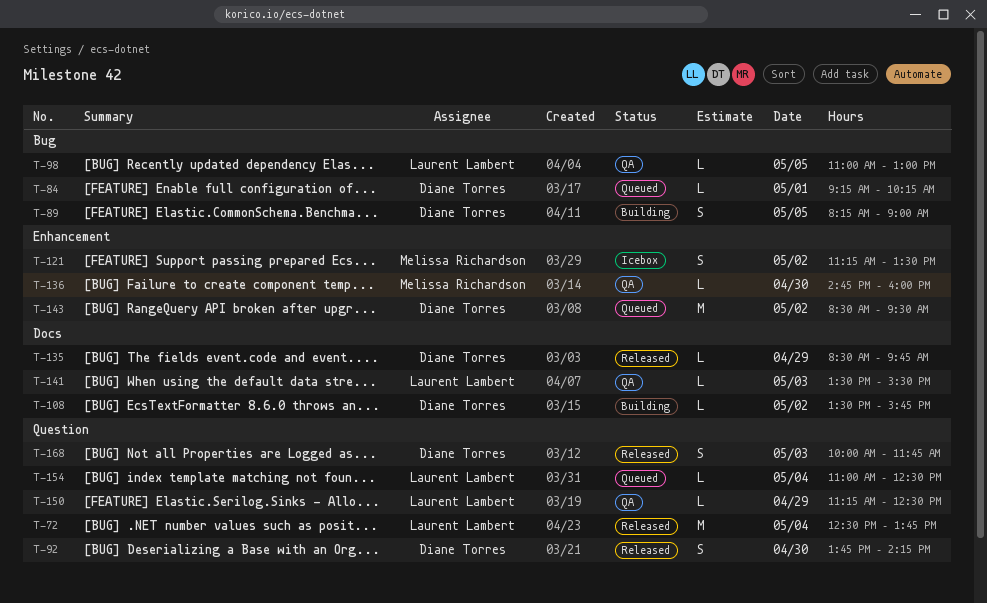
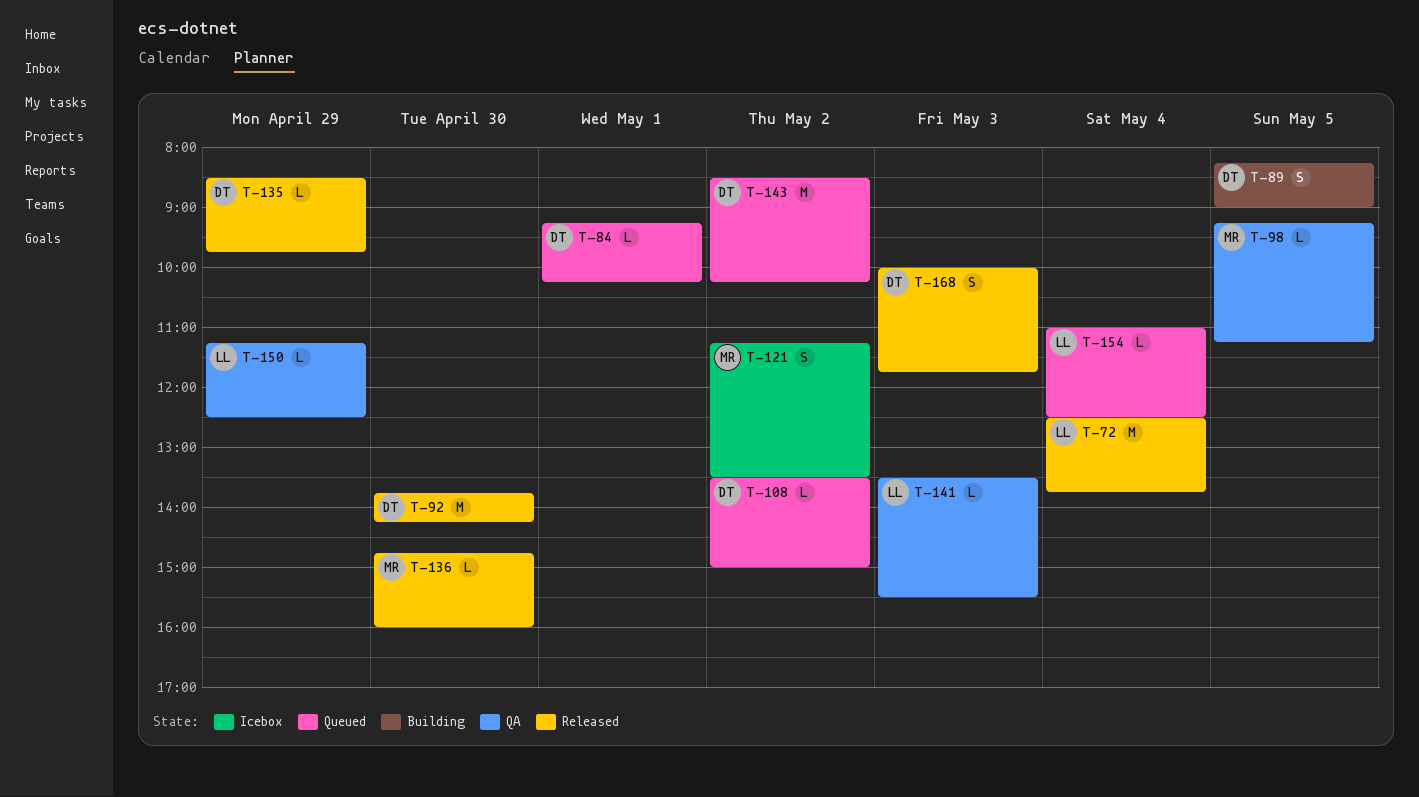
T-92, estimate: S -> M
T-98, owner: Laurent Lambert -> Melissa Richardson
T-98, begins: 11:00 -> 09:15
T-98, ends: 13:00 -> 11:15
T-108, status: Building -> Queued
T-108, ends: 15:45 -> 15:00
T-136, status: QA -> Released
T-143, ends: 09:30 -> 10:15

